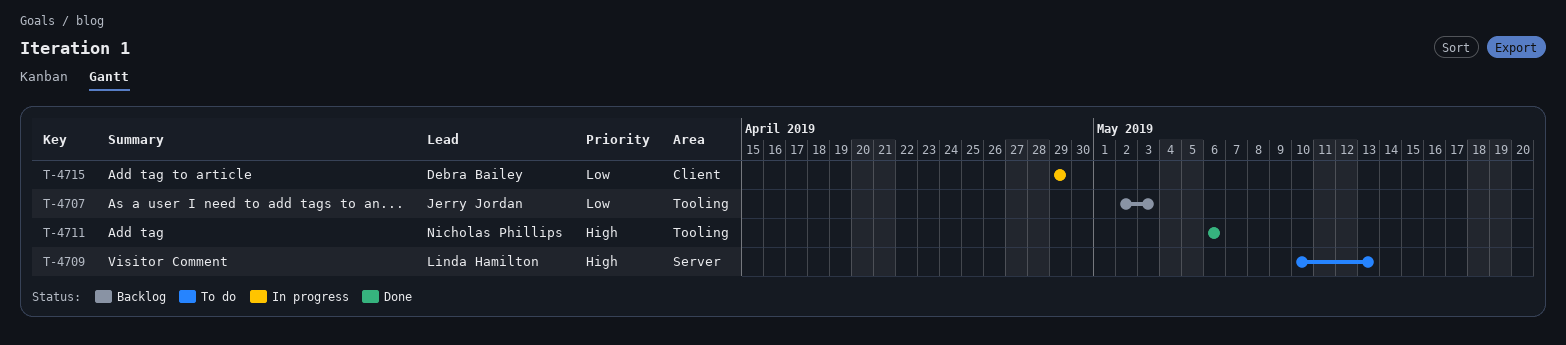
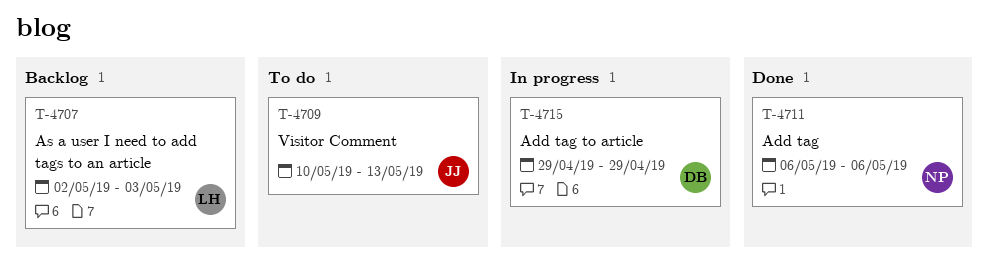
T-4707, owner: Jerry Jordan -> Linda Hamilton
T-4709, owner: Linda Hamilton -> Jerry Jordan

